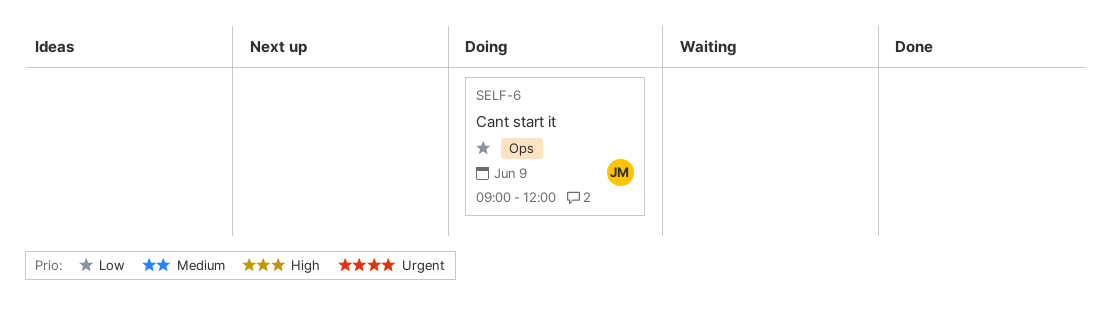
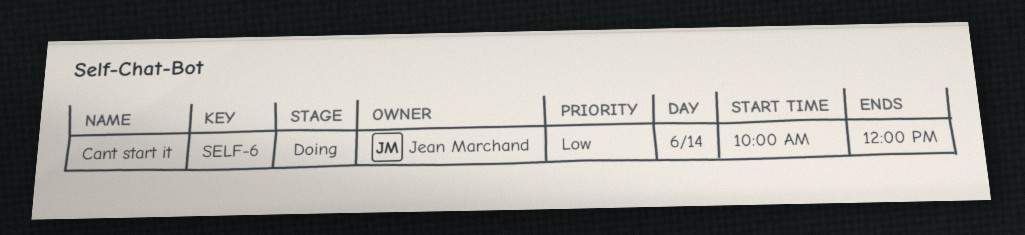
SELF-6, day: Jun 9 -> Jun 14
SELF-6, begins: 09:00 -> 10:00

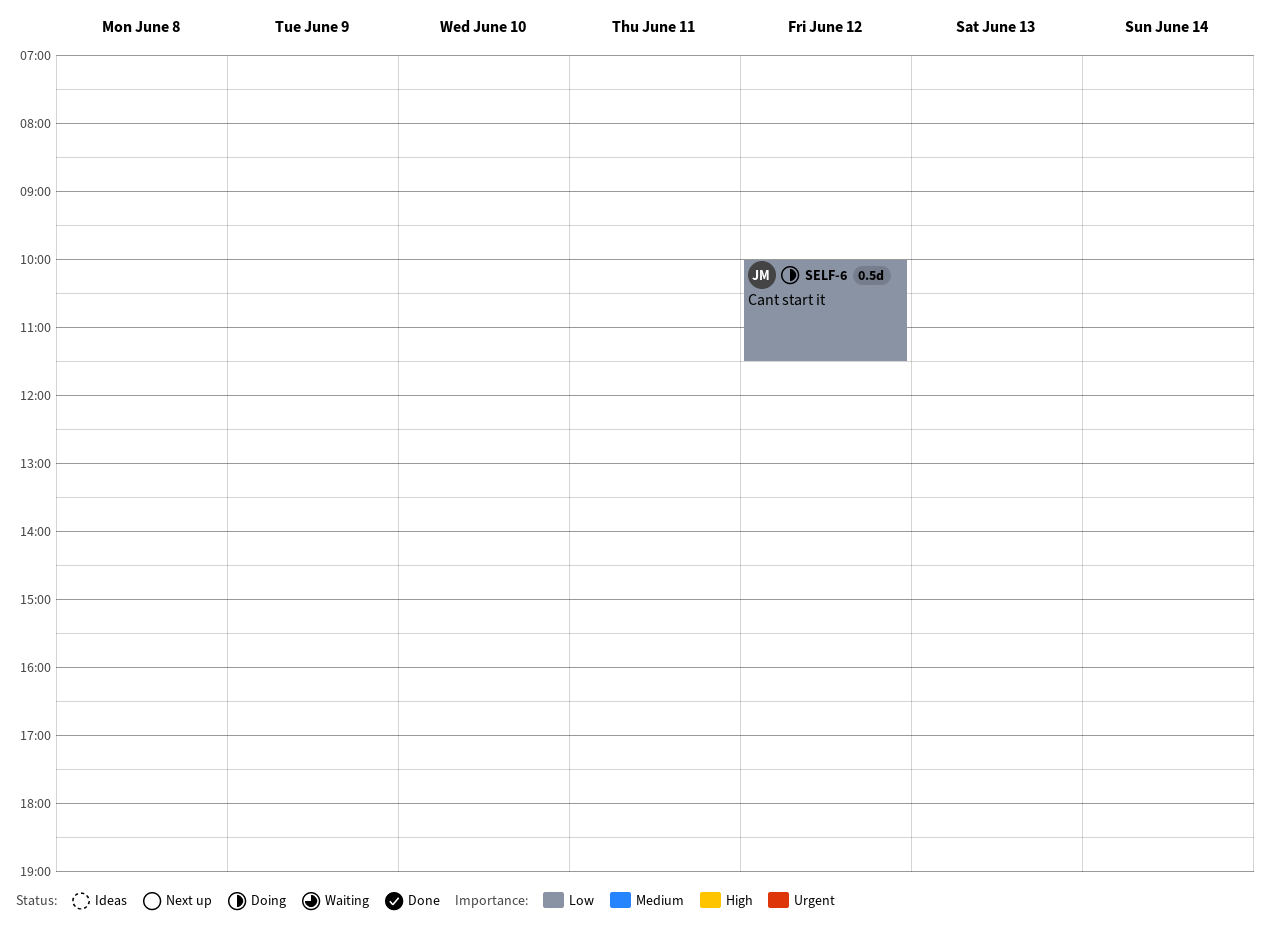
SELF-6, day: Jun 14 -> Jun 12
SELF-6, ends: 12:00 -> 11:30

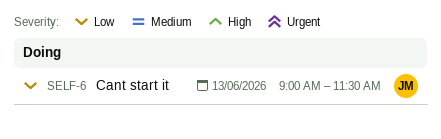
SELF-6, day: Jun 12 -> Jun 13
SELF-6, begins: 10:00 -> 09:00

